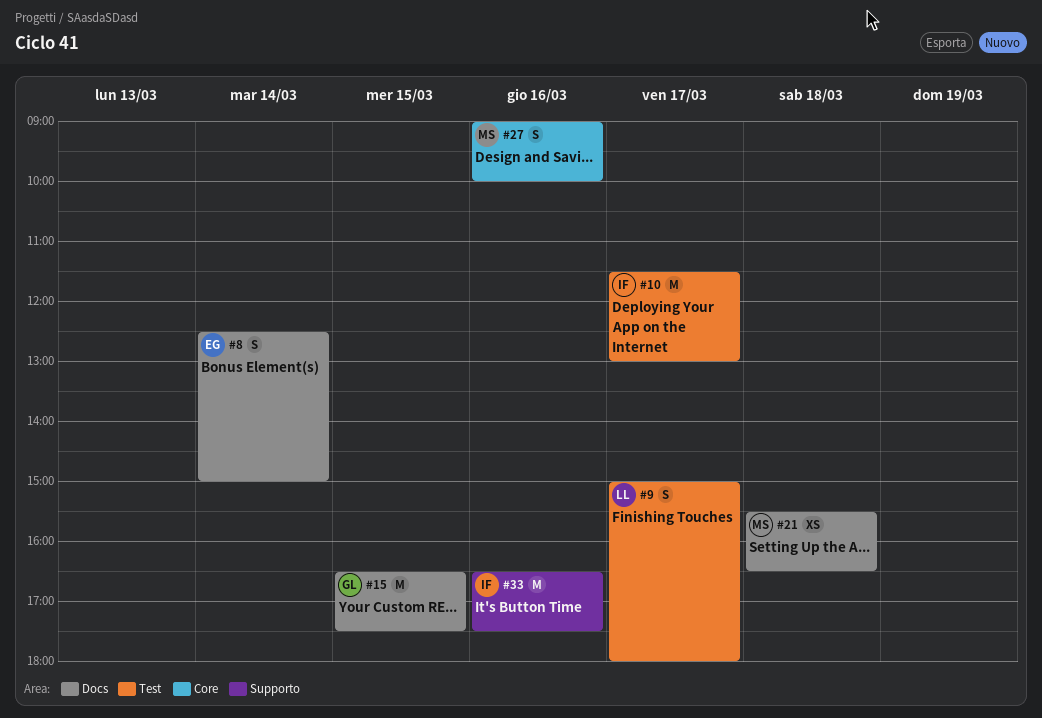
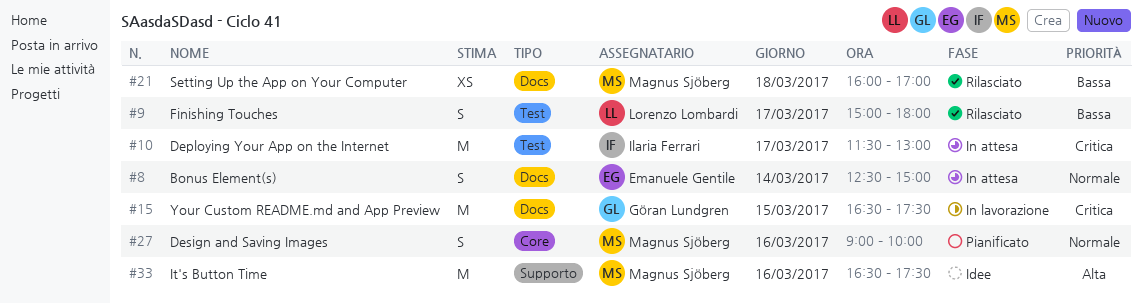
#21, begins: 15:30 -> 16:00
#21, ends: 16:30 -> 17:00
#33, owner: Ilaria Ferrari -> Magnus Sjöberg

